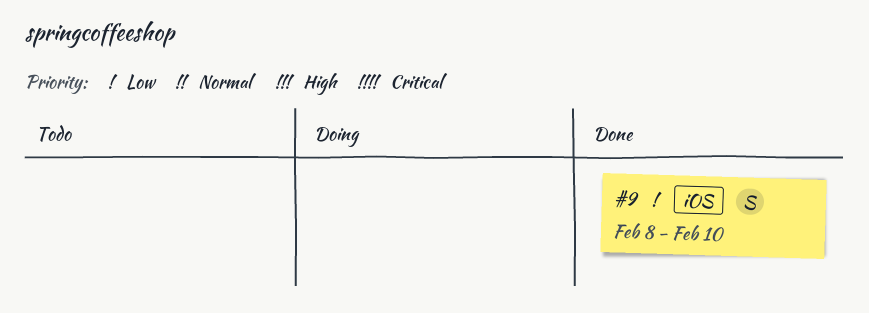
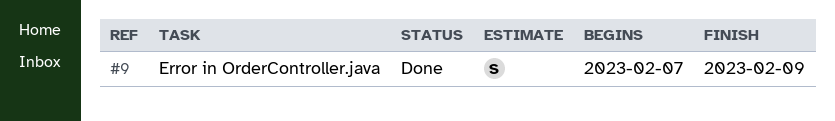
#9, start: Feb 8 -> Feb 7
#9, due: Feb 10 -> Feb 9

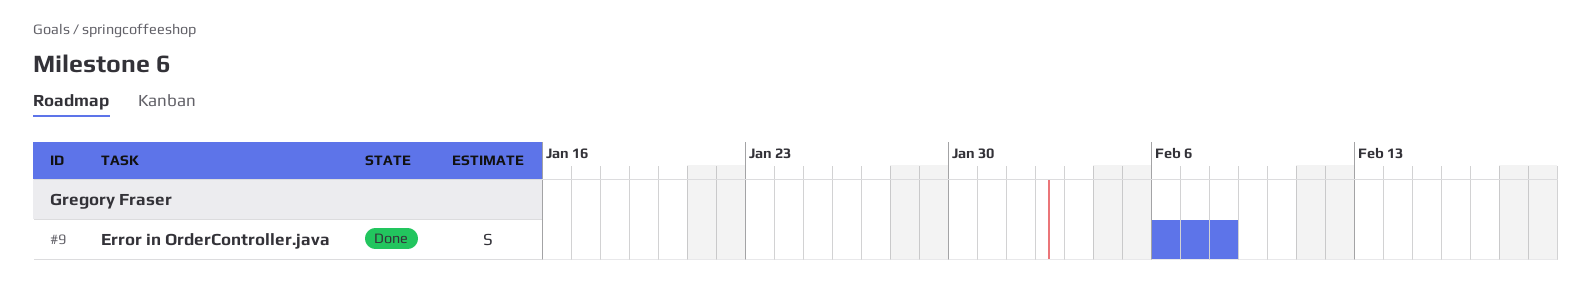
#9, start: Feb 7 -> Feb 6
#9, due: Feb 9 -> Feb 8

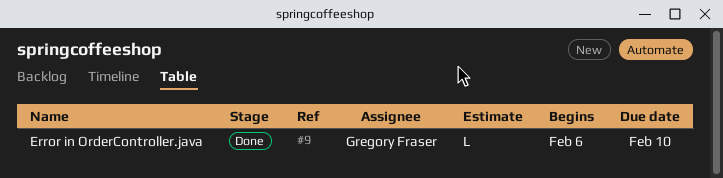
#9, estimate: S -> L
#9, due: Feb 8 -> Feb 10

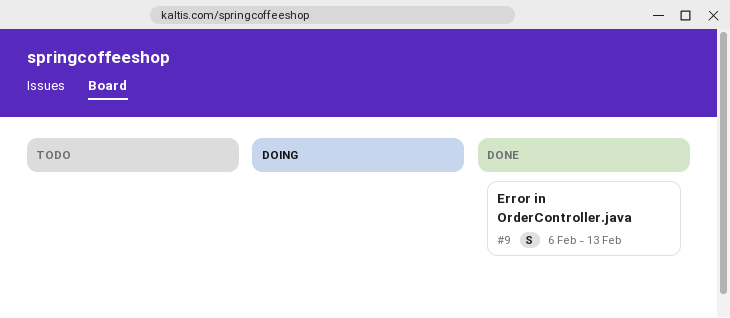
#9, estimate: L -> S
#9, due: Feb 10 -> Feb 13

